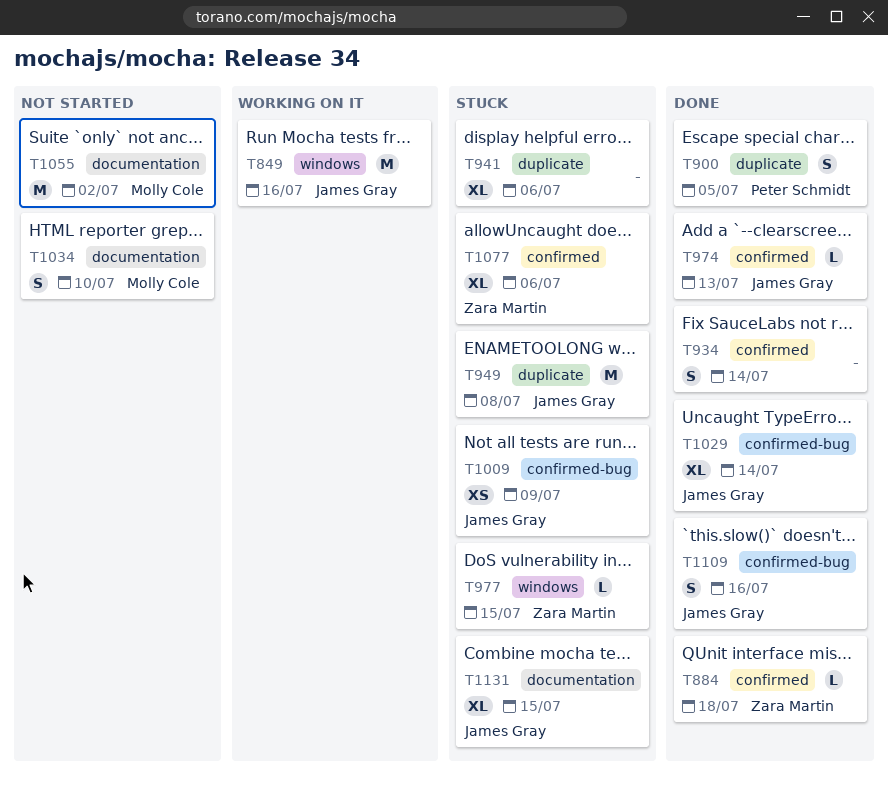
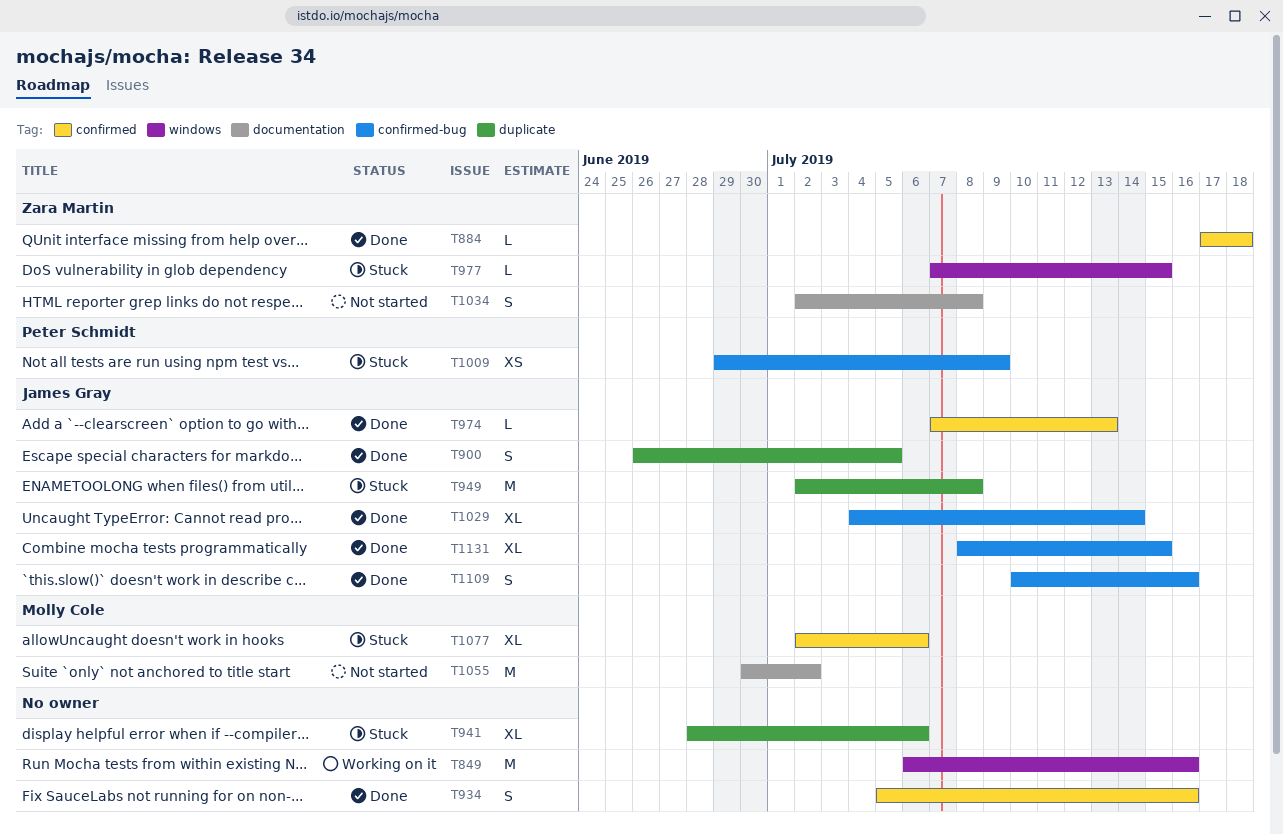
T849, owner: James Gray -> none
T900, owner: Peter Schmidt -> James Gray
T934, due: Jul 14 -> Jul 16
T1009, owner: James Gray -> Peter Schmidt
T1034, owner: Molly Cole -> Zara Martin
T1034, due: Jul 10 -> Jul 8
T1077, owner: Zara Martin -> Molly Cole
T1131, status: Stuck -> Done
T1131, label: documentation -> confirmed-bug

